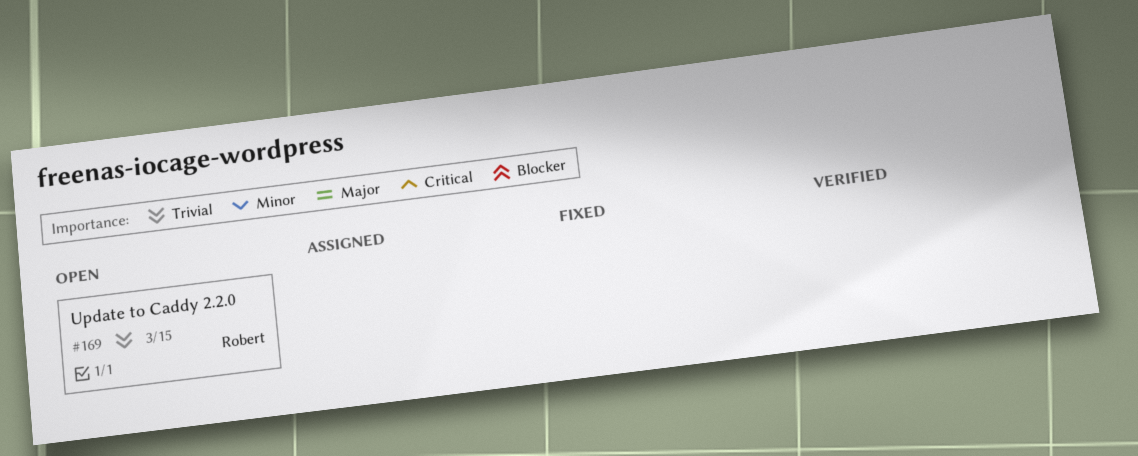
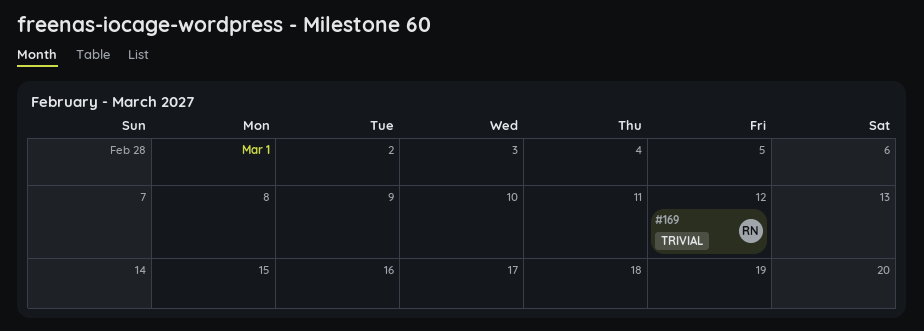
#169, due: Mar 15 -> Mar 12

